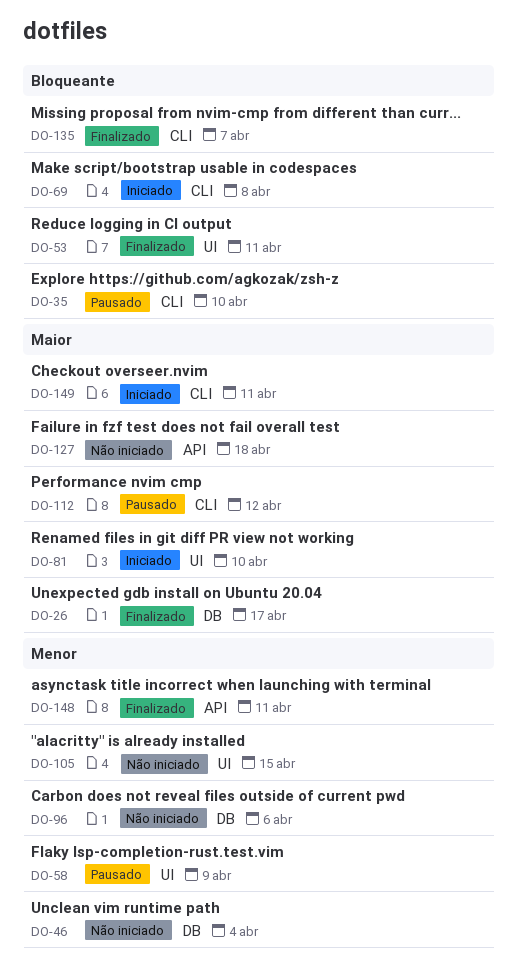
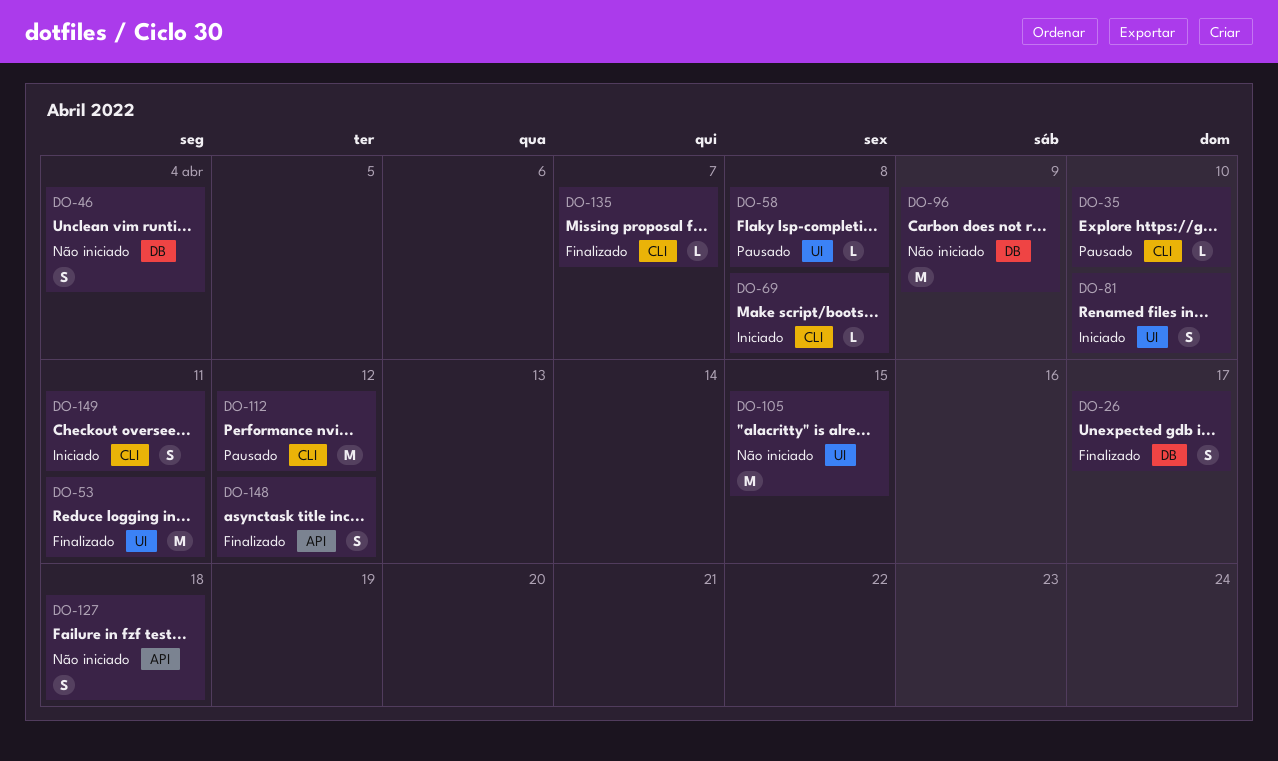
DO-58, due: Apr 9 -> Apr 8
DO-96, due: Apr 6 -> Apr 9
DO-148, due: Apr 11 -> Apr 12

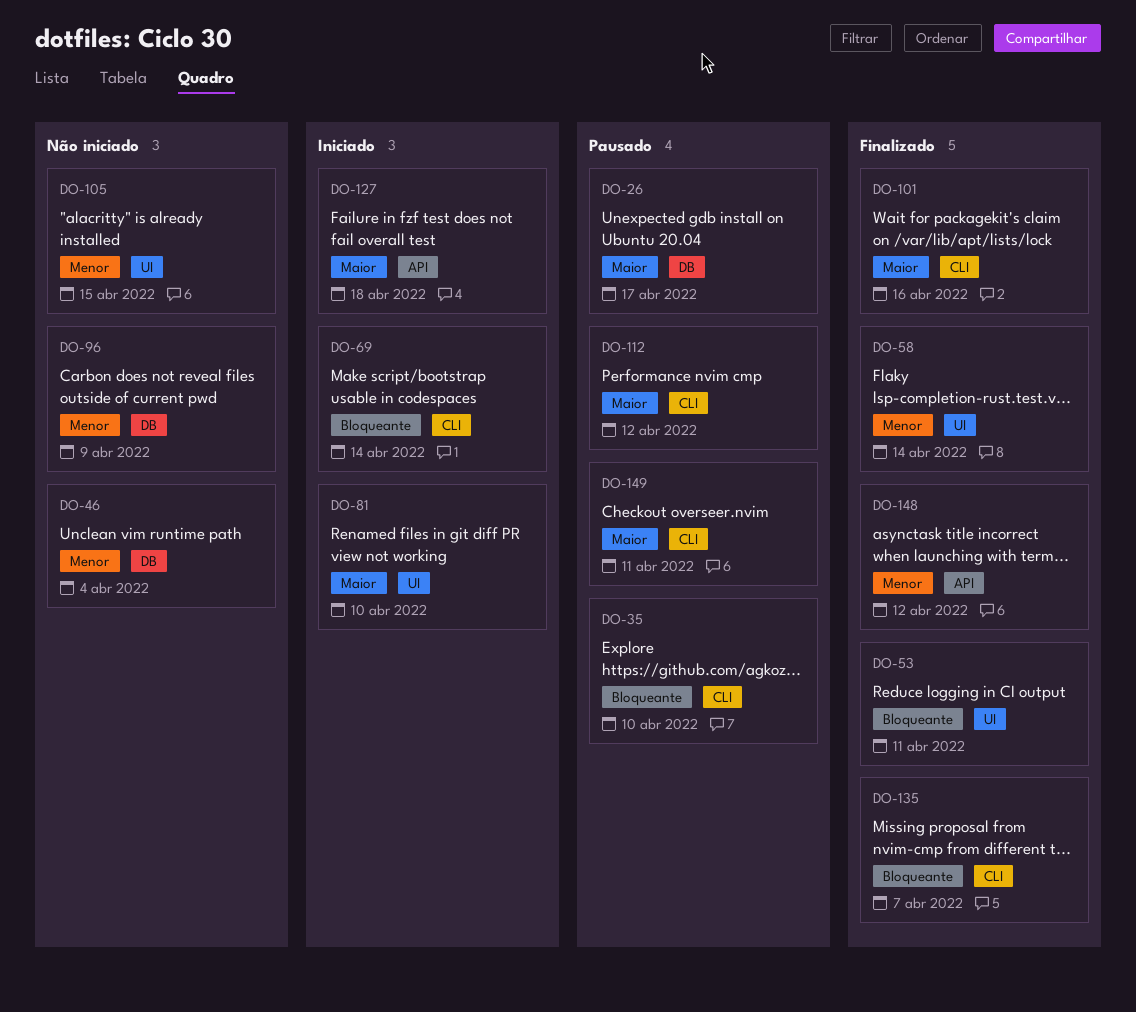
DO-26, status: Finalizado -> Pausado
DO-58, status: Pausado -> Finalizado
DO-58, due: Apr 8 -> Apr 14
DO-69, due: Apr 8 -> Apr 14
DO-101: none -> present
DO-127, status: Não iniciado -> Iniciado
DO-149, status: Iniciado -> Pausado

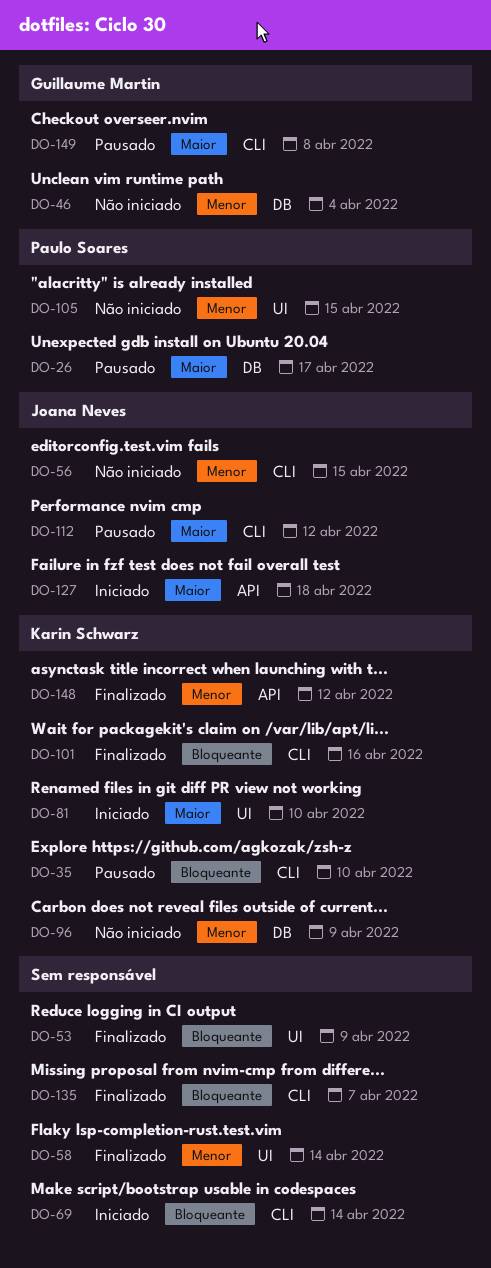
DO-53, due: Apr 11 -> Apr 9
DO-56: none -> present
DO-101, priority: Maior -> Bloqueante
DO-149, due: Apr 11 -> Apr 8

